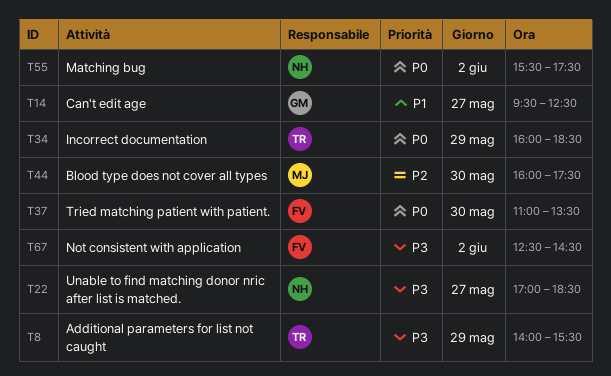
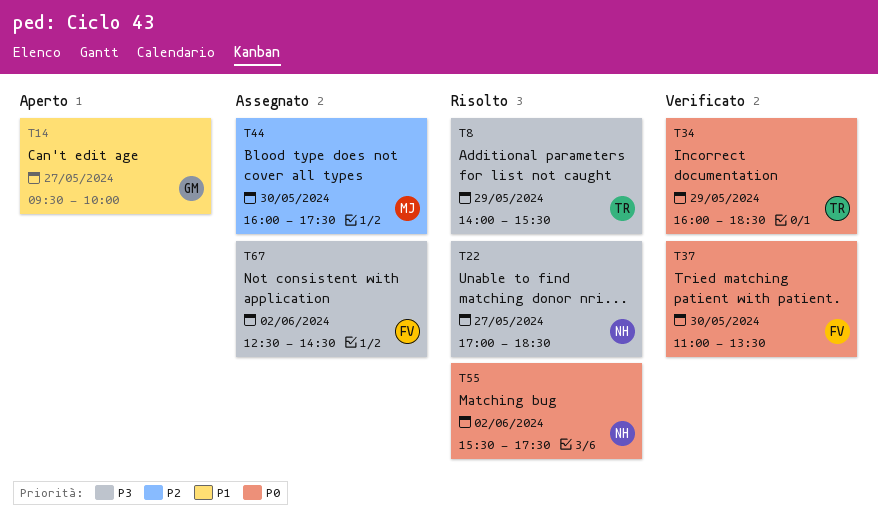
T14, ends: 12:30 -> 10:00

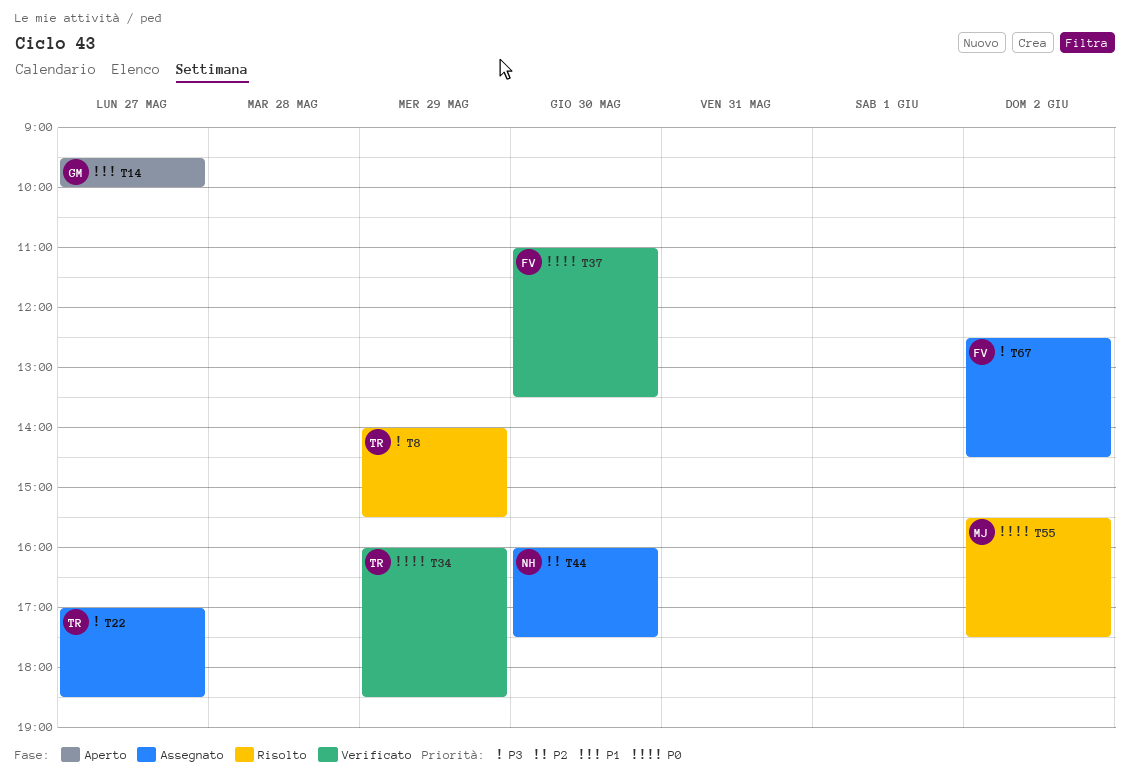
T22, status: Risolto -> Assegnato
T22, owner: NH -> TR
T44, owner: MJ -> NH
T55, owner: NH -> MJ

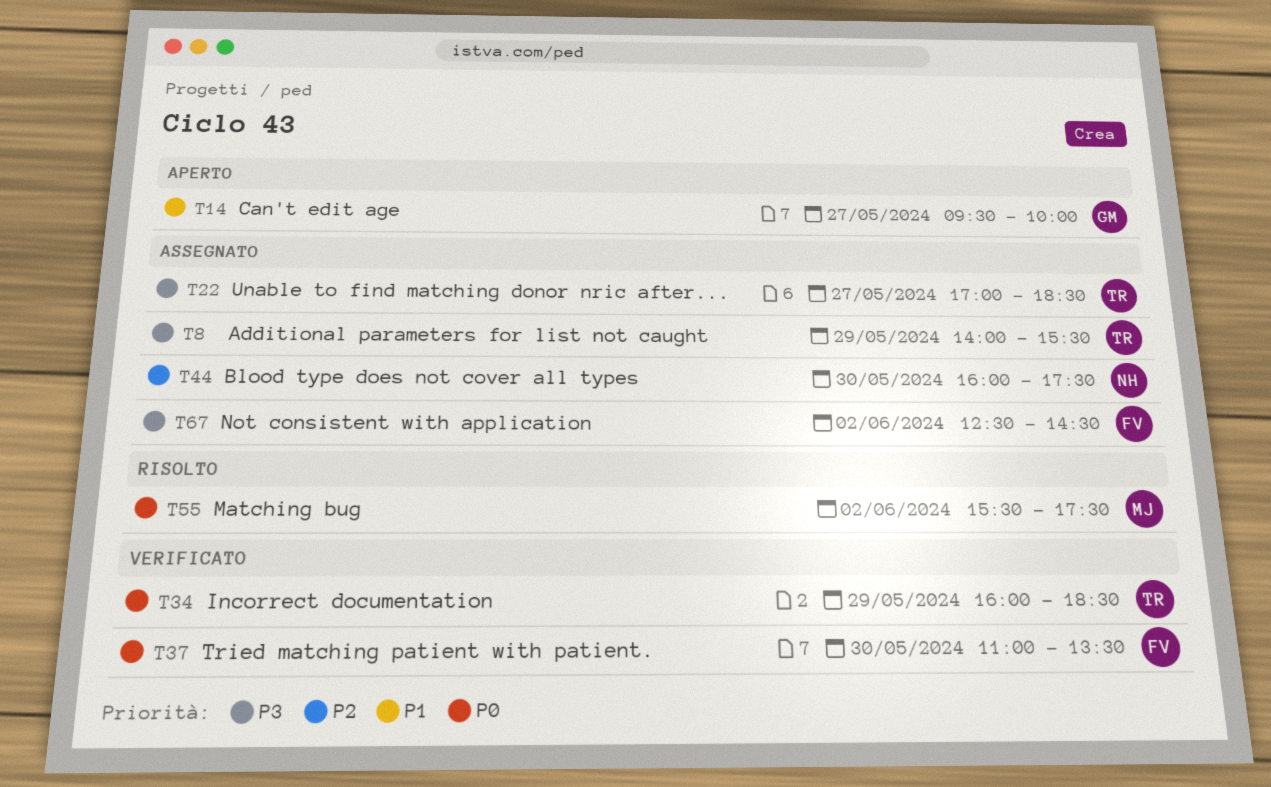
T8, status: Risolto -> Assegnato

